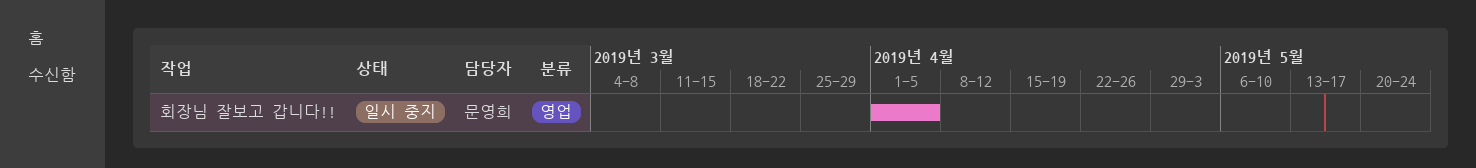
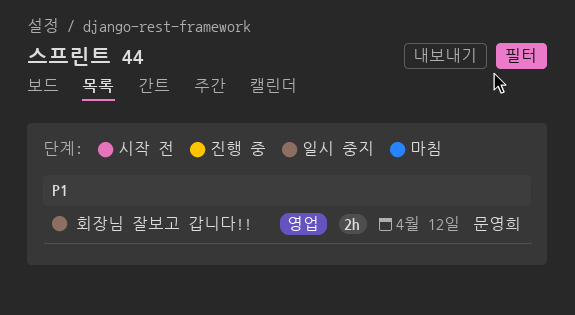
회장님 잘보고 갑니다!!, due: Apr 5 -> Apr 12

